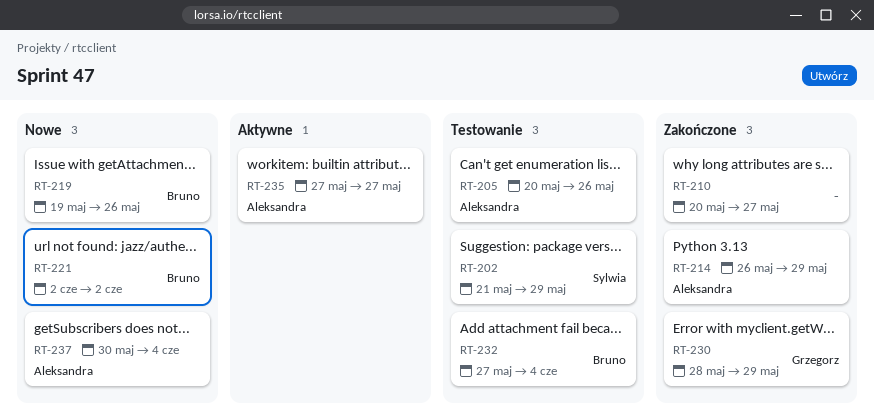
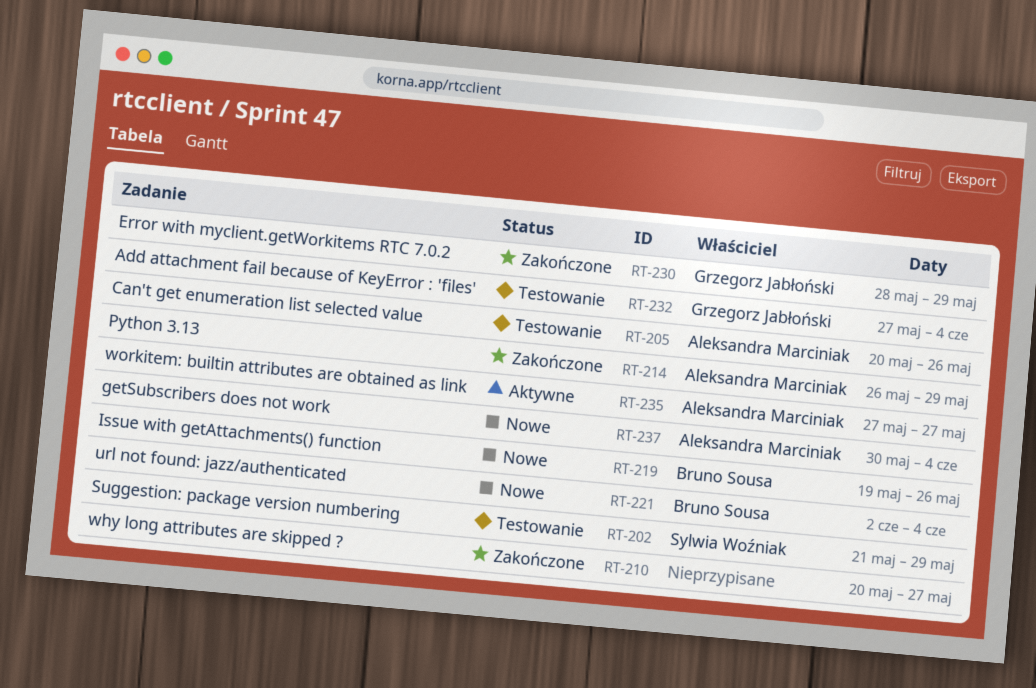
RT-221, due: Jun 2 -> Jun 4
RT-232, owner: Bruno Sousa -> Grzegorz Jabłoński

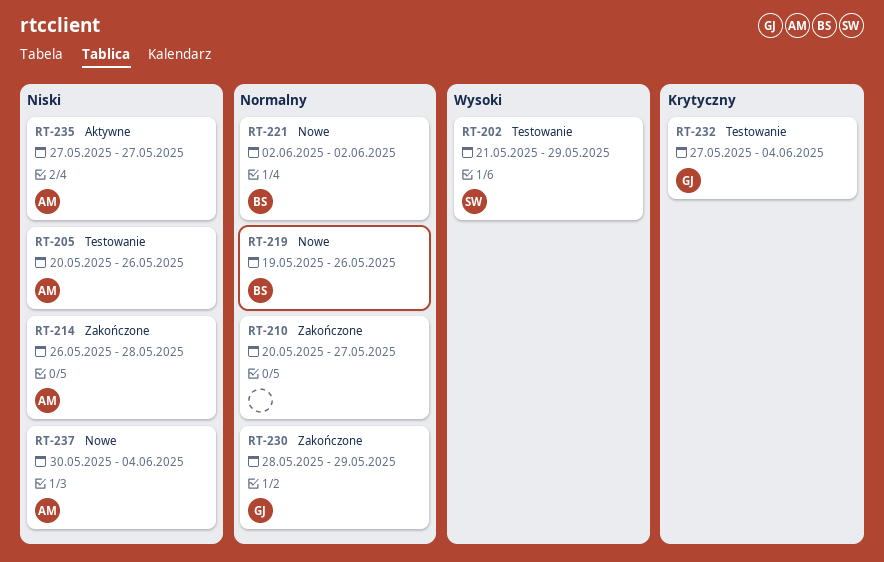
RT-214, due: May 29 -> May 28
RT-221, due: Jun 4 -> Jun 2

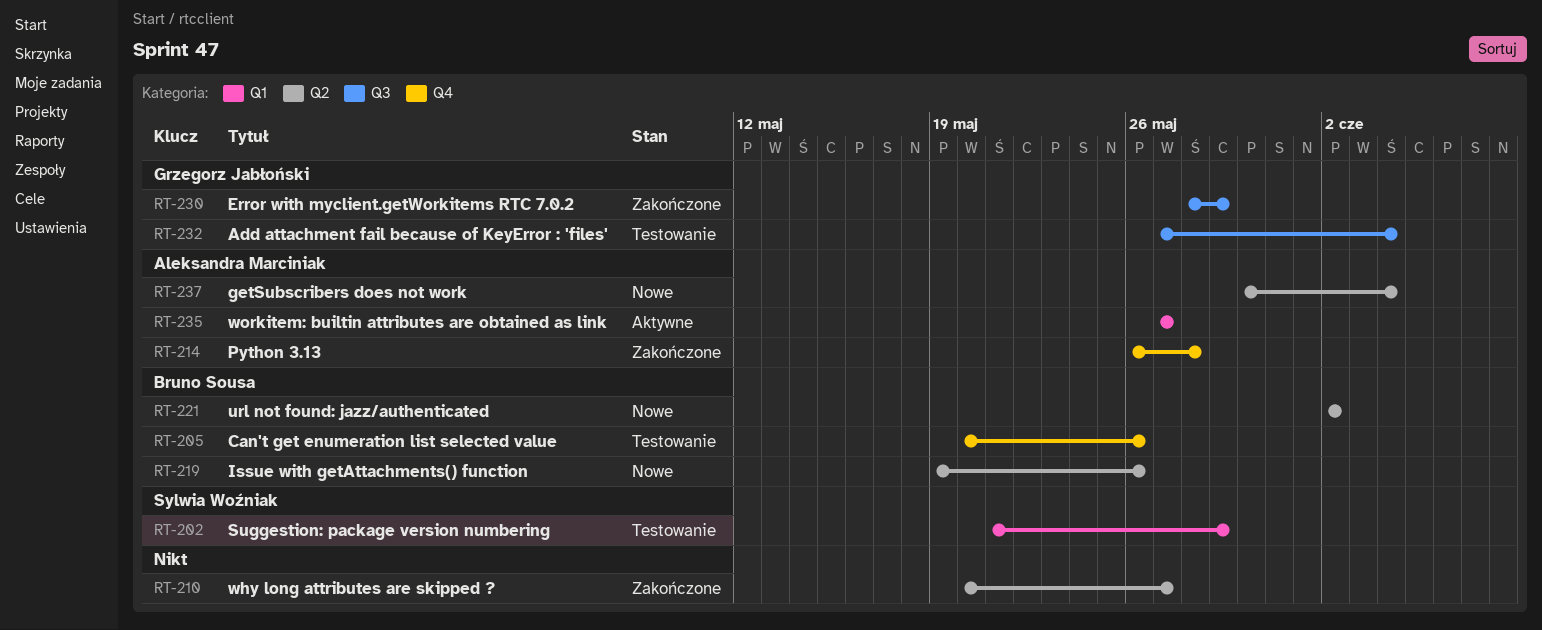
RT-205, owner: Aleksandra Marciniak -> Bruno Sousa

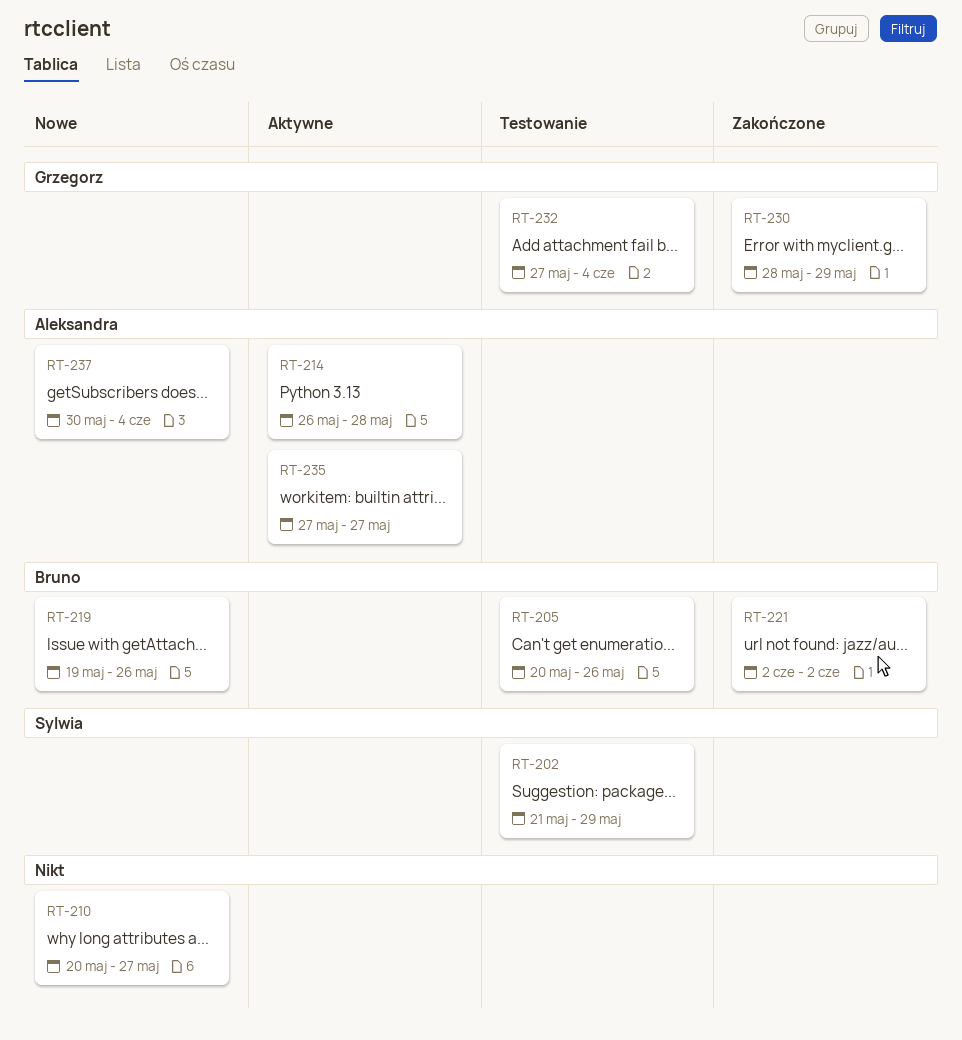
RT-210, status: Zakończone -> Nowe
RT-214, status: Zakończone -> Aktywne
RT-221, status: Nowe -> Zakończone

